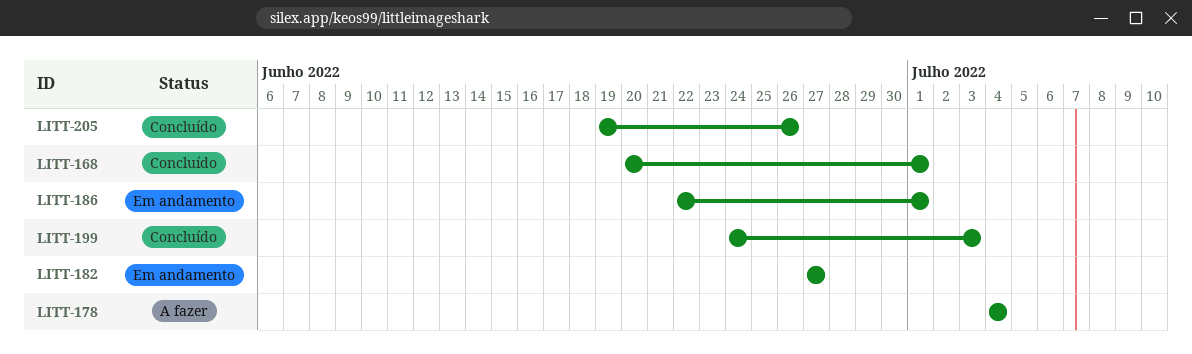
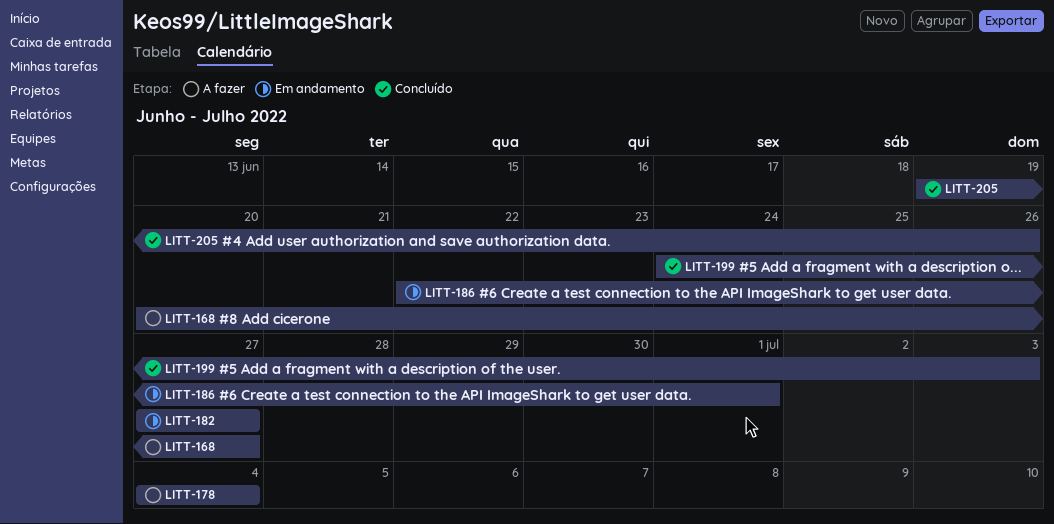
LITT-168, status: Concluído -> A fazer
LITT-168, due: Jul 1 -> Jun 27

